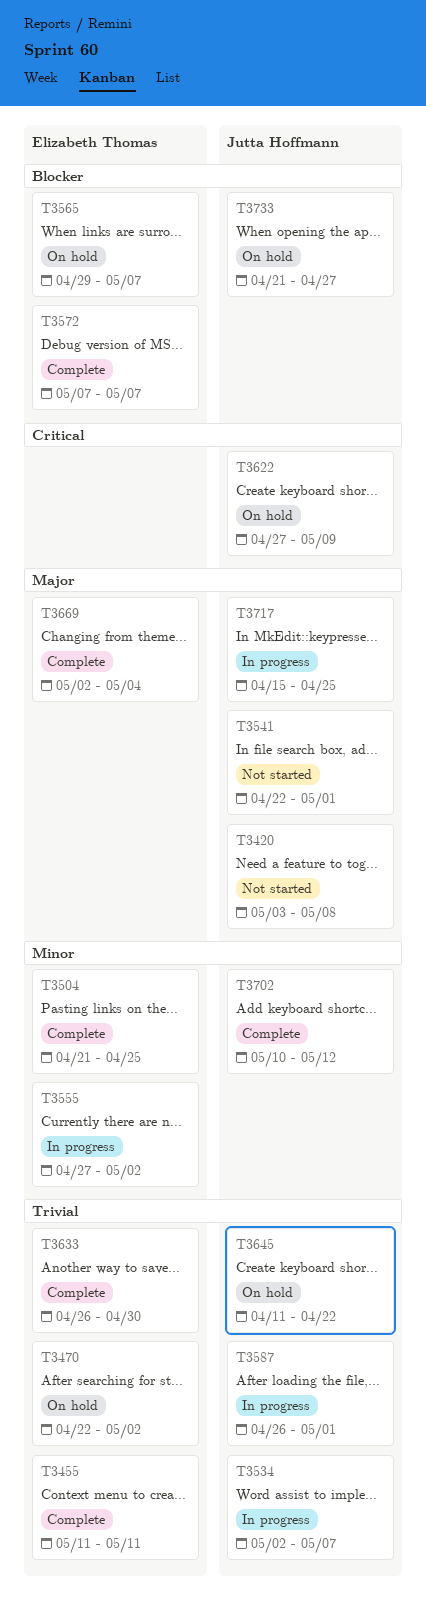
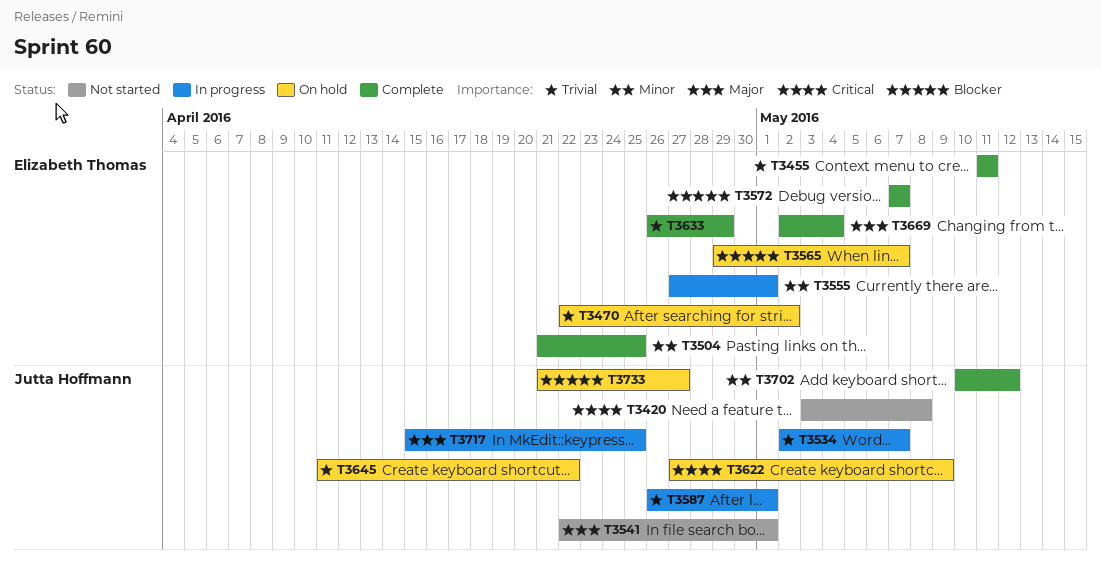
T3420, priority: Major -> Critical
T3555, due: May 2 -> May 1
T3633, due: Apr 30 -> Apr 29

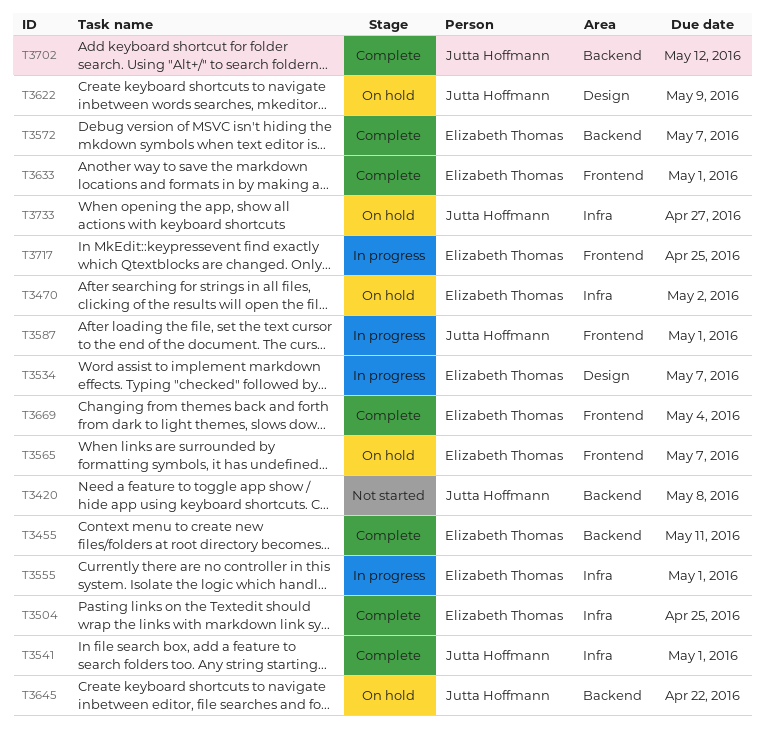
T3534, owner: Jutta Hoffmann -> Elizabeth Thomas
T3541, status: Not started -> Complete
T3633, due: Apr 29 -> May 1
T3717, owner: Jutta Hoffmann -> Elizabeth Thomas

